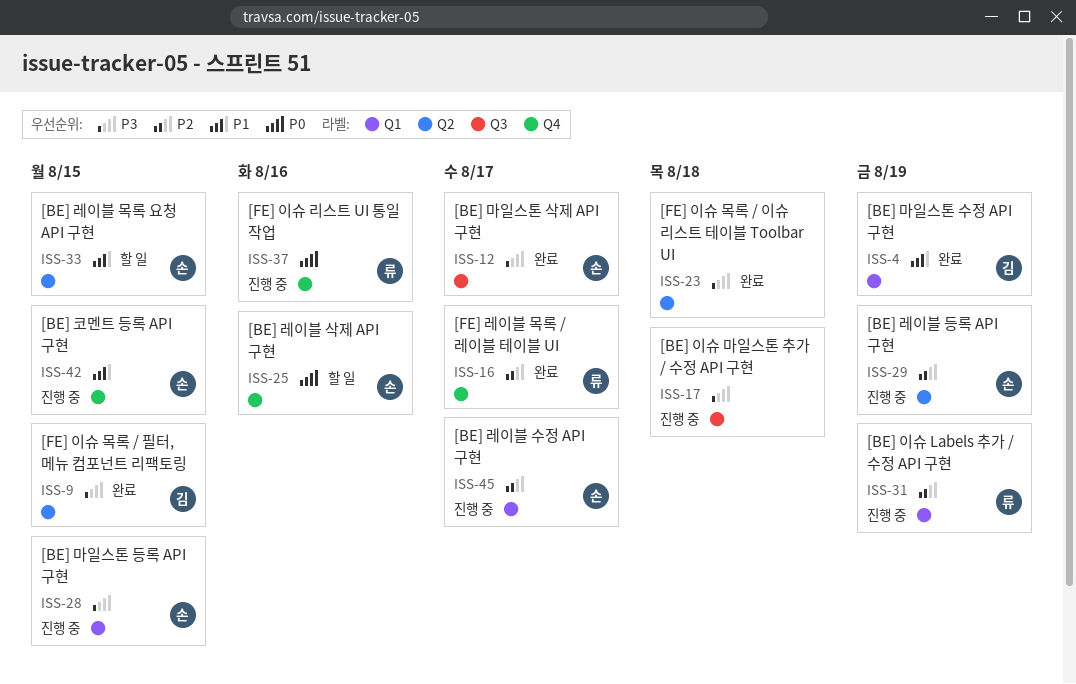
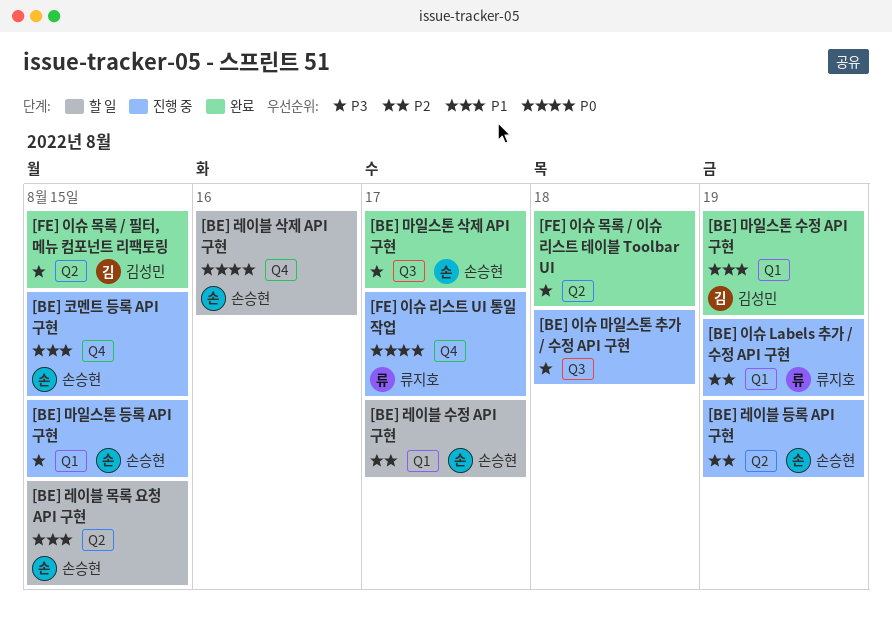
[BE] 레이블 수정 API 구현, status: 진행 중 -> 할 일
[FE] 레이블 목록 / 레이블 테이블 UI: present -> none
[FE] 이슈 리스트 UI 통일 작업, due: Aug 16 -> Aug 17

